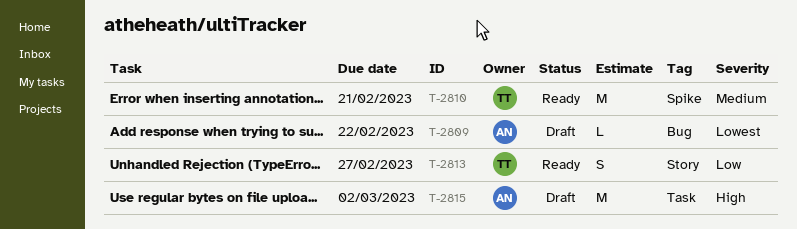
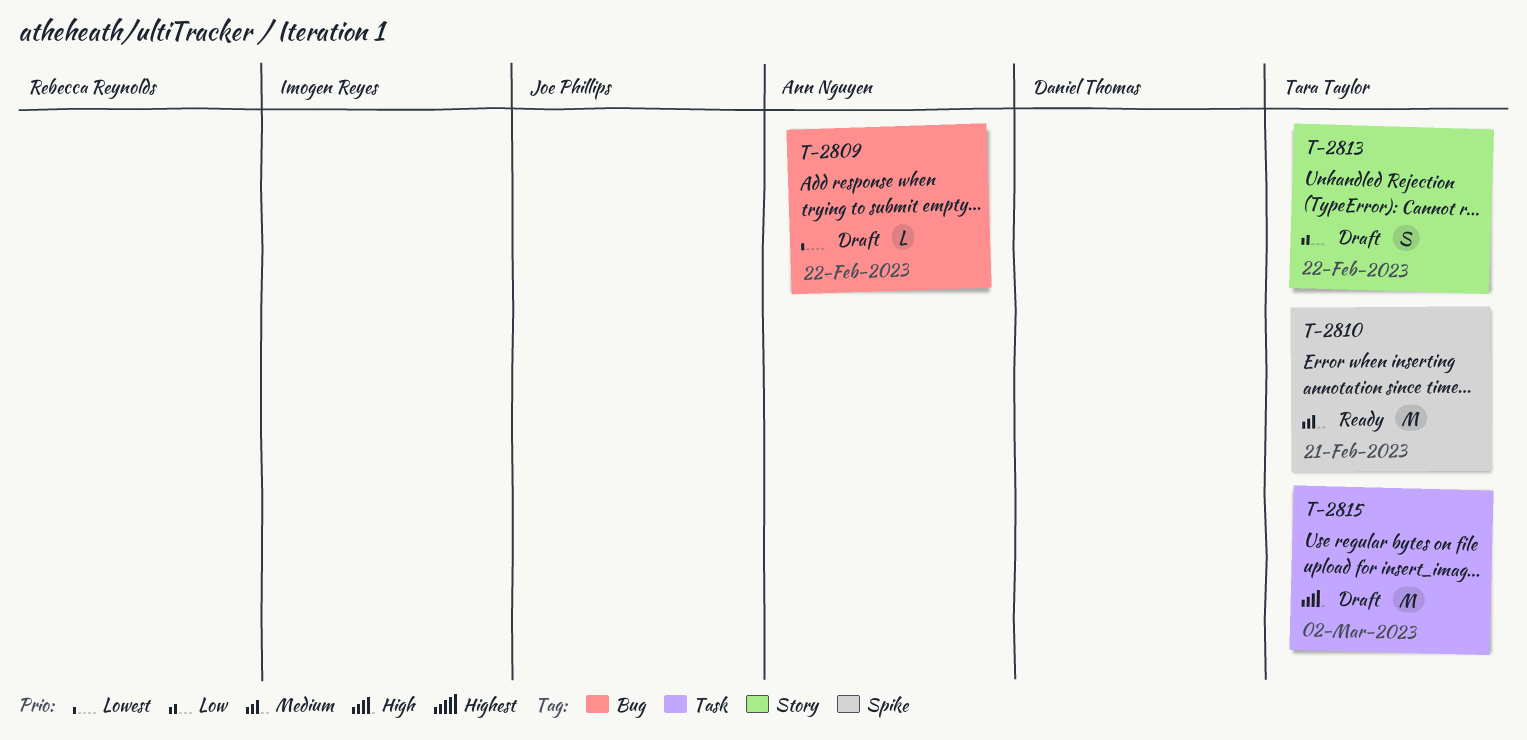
T-2813, status: Ready -> Draft
T-2813, due: Feb 27 -> Feb 22
T-2815, owner: Ann Nguyen -> Tara Taylor

